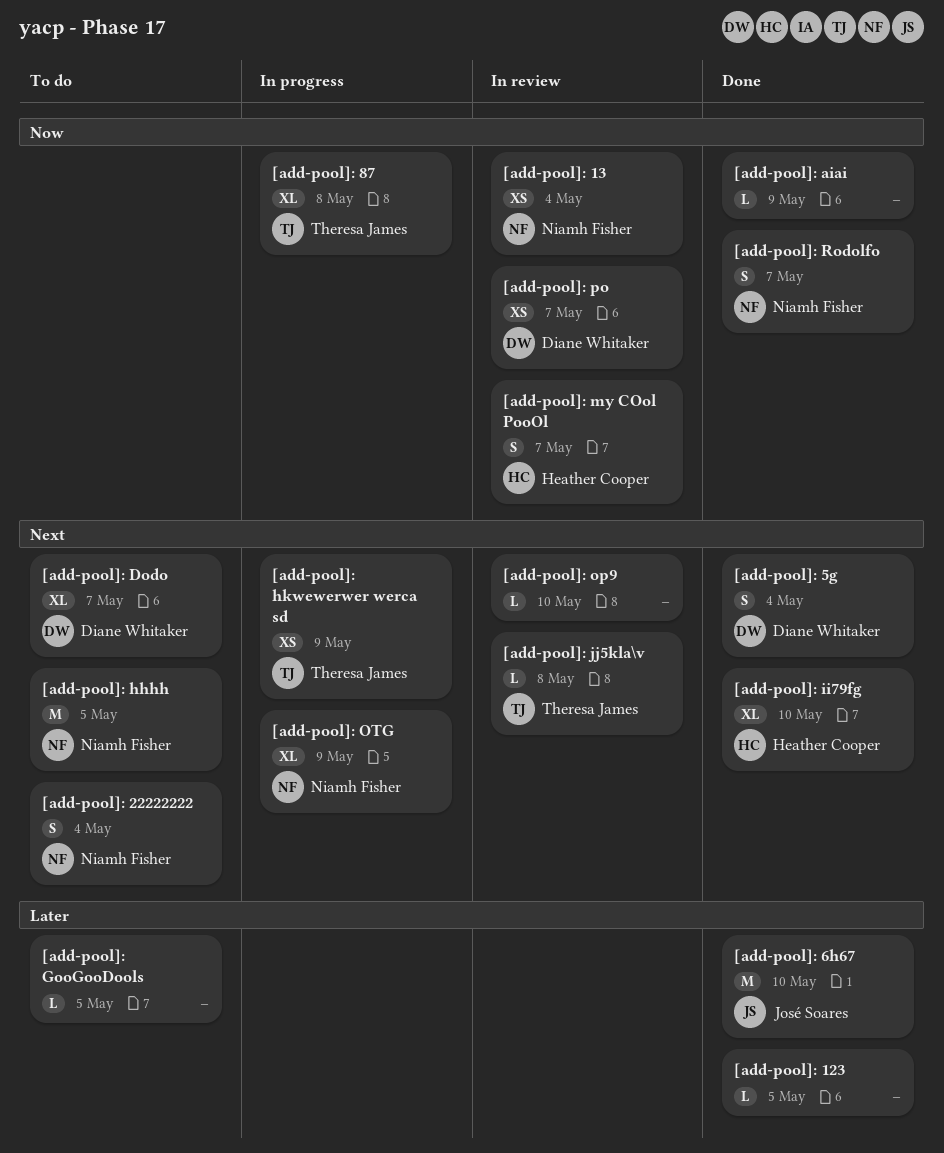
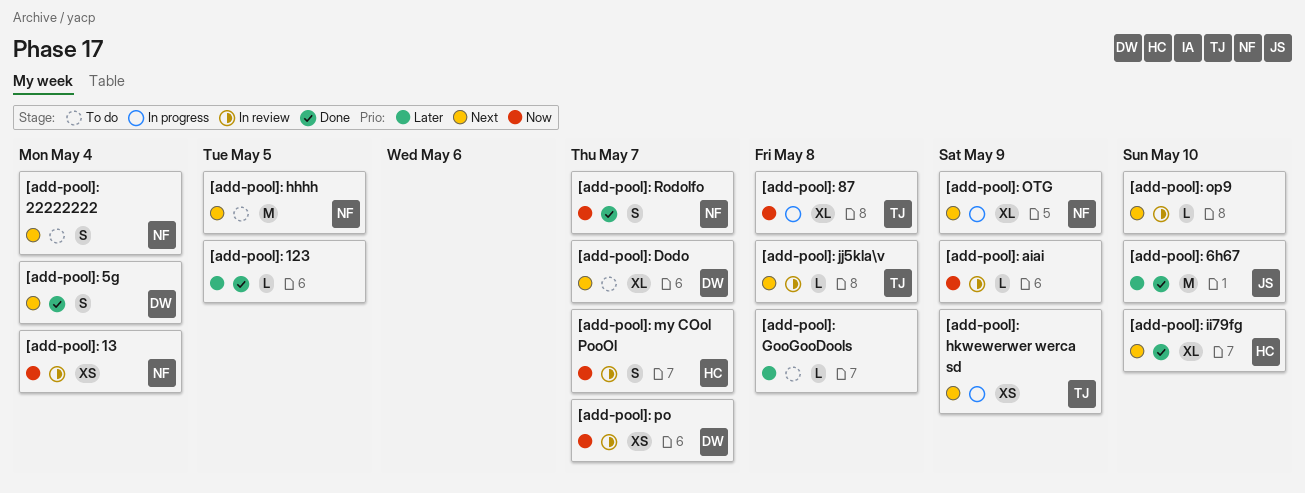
[add-pool]: aiai, status: Done -> In review
[add-pool]: GooGooDools, due: May 5 -> May 8

